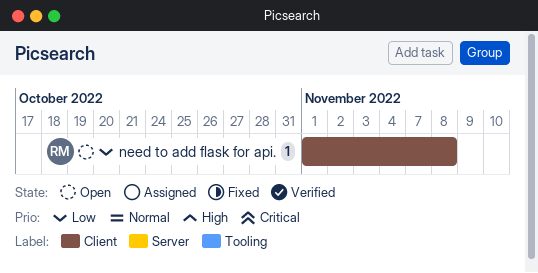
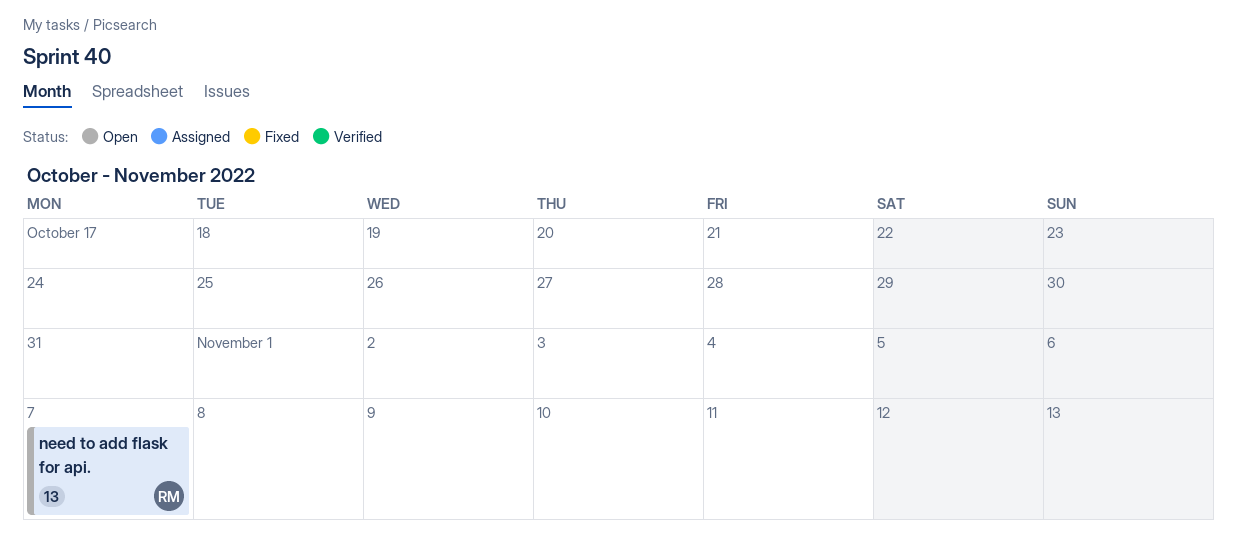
need to add flask for api., estimate: 1 -> 13
need to add flask for api., due: Nov 8 -> Nov 7

